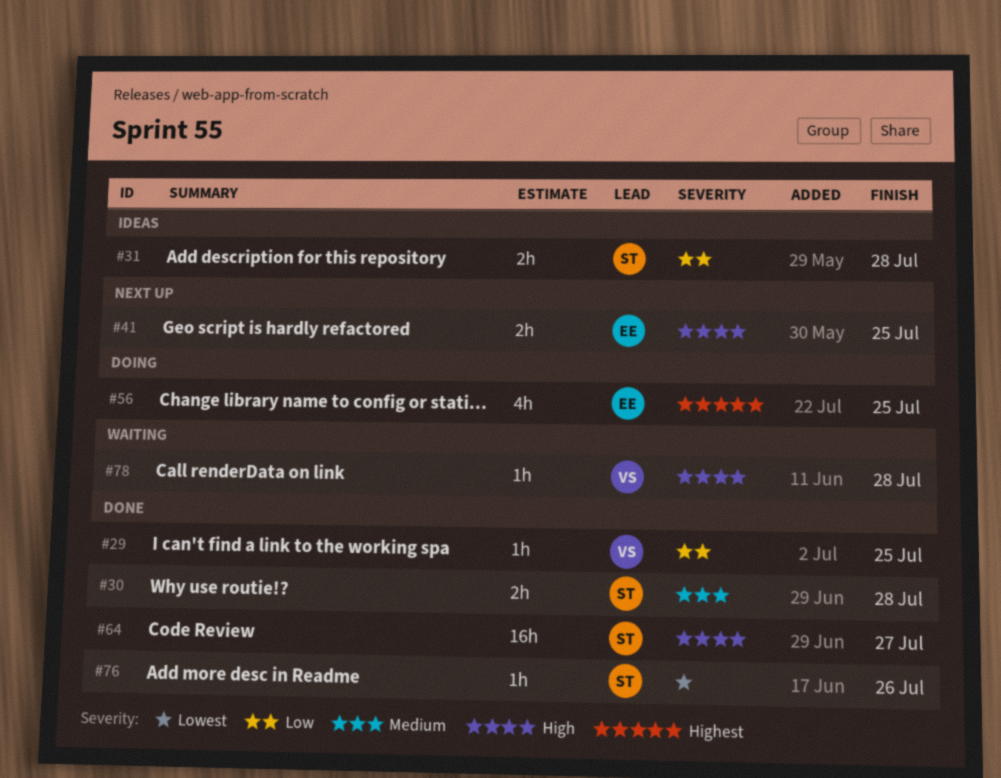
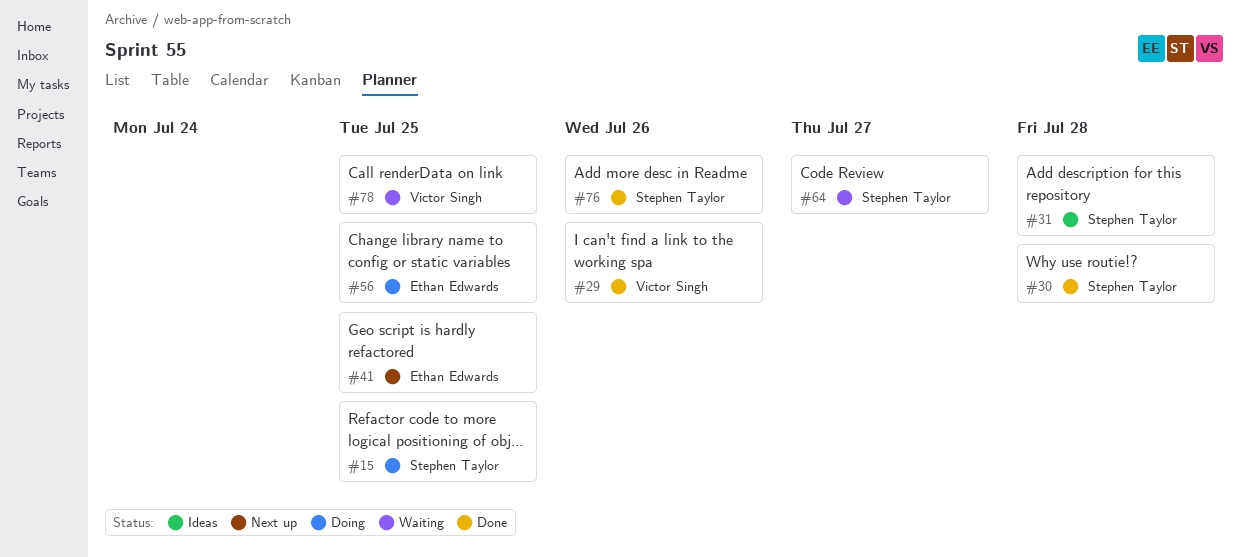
#15: none -> present
#29, due: Jul 25 -> Jul 26
#64, status: Done -> Waiting
#78, due: Jul 28 -> Jul 25

